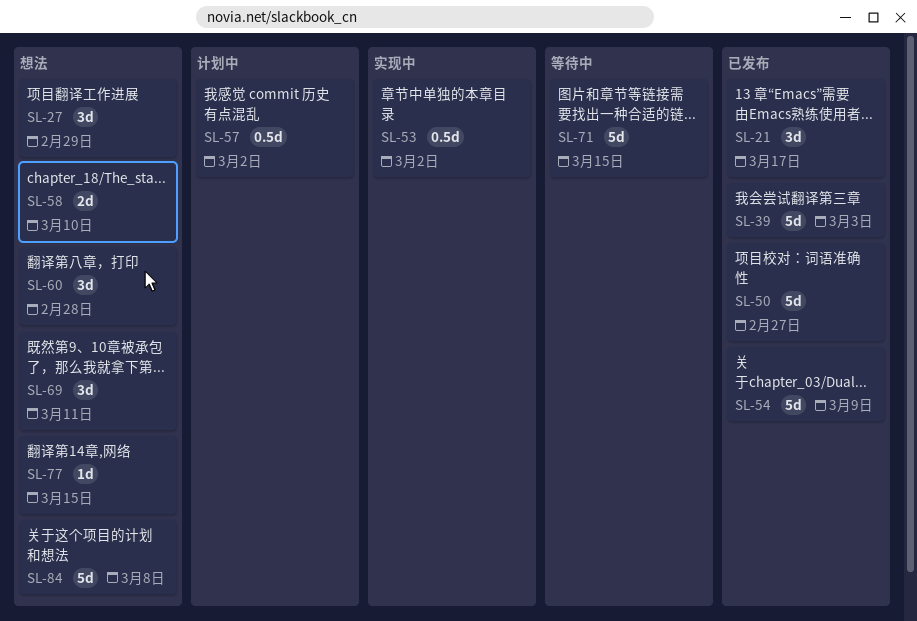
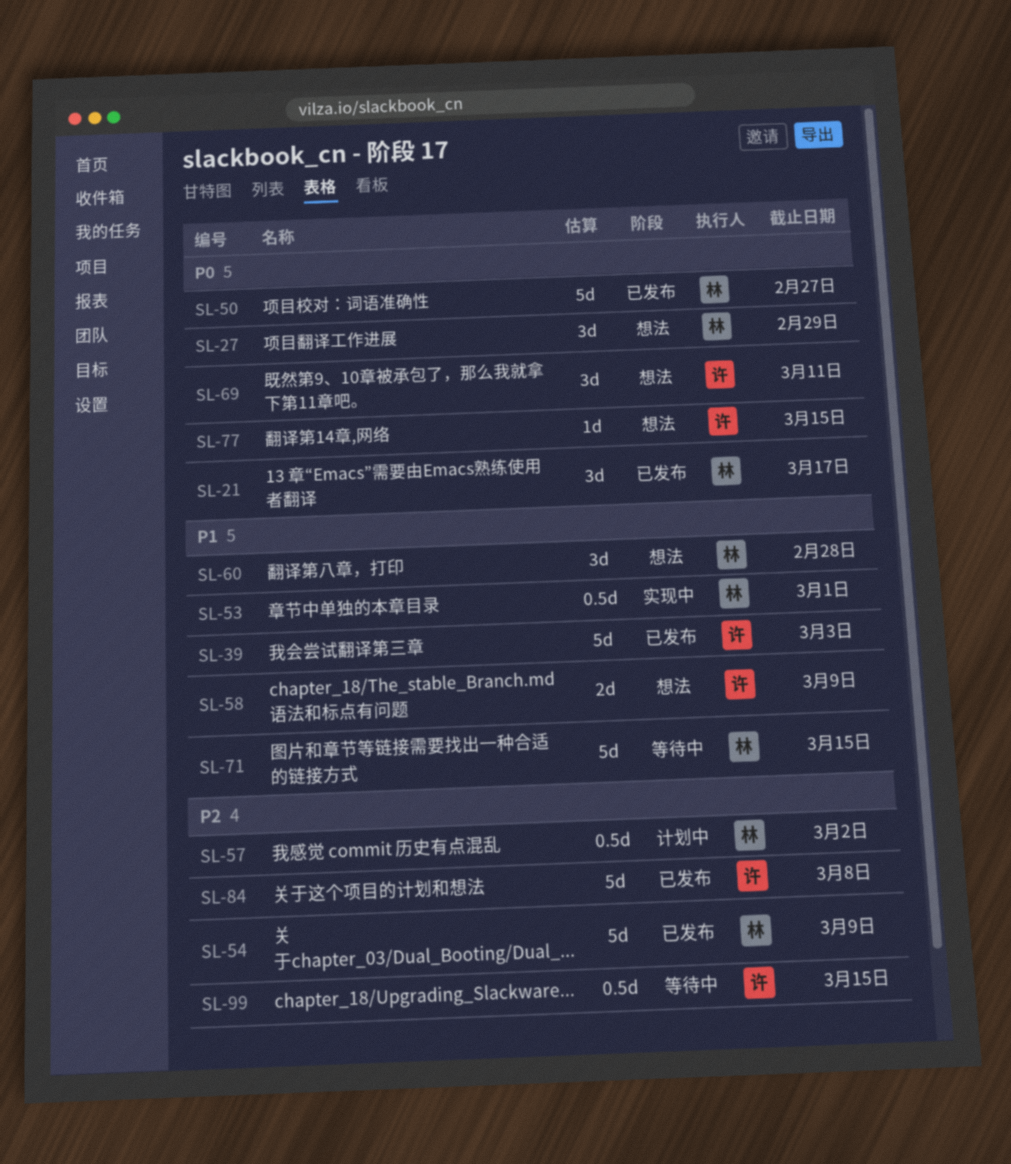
SL-53, due: Mar 2 -> Mar 1
SL-58, due: Mar 10 -> Mar 9
SL-84, status: 想法 -> 已发布
SL-99: none -> present

